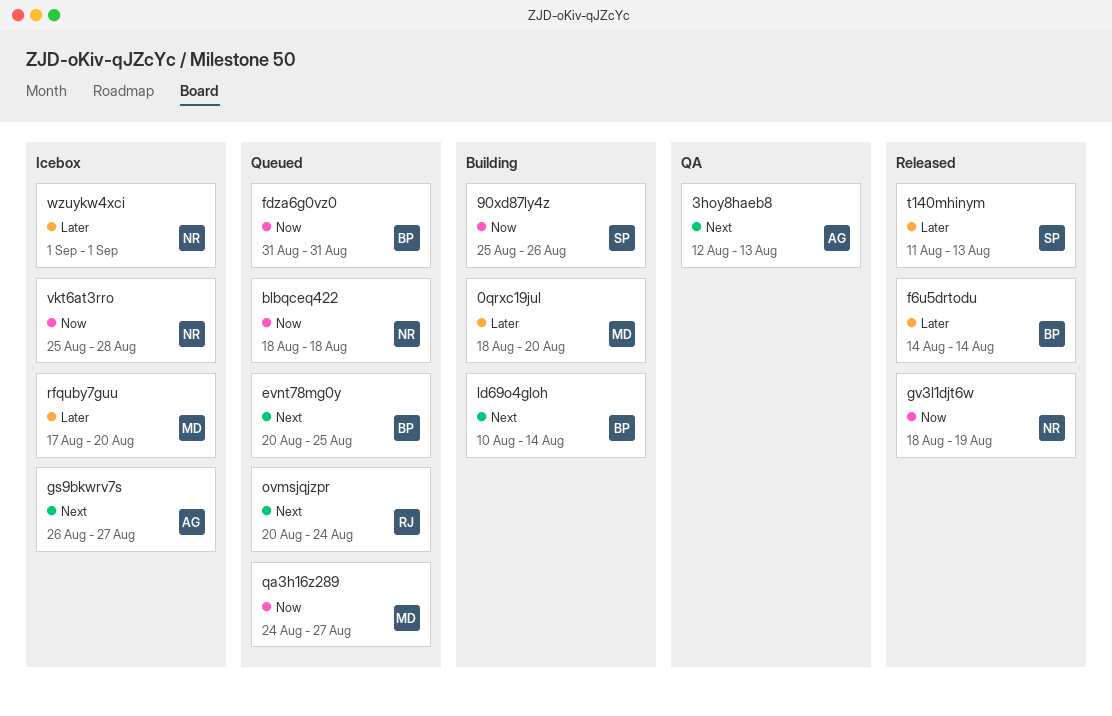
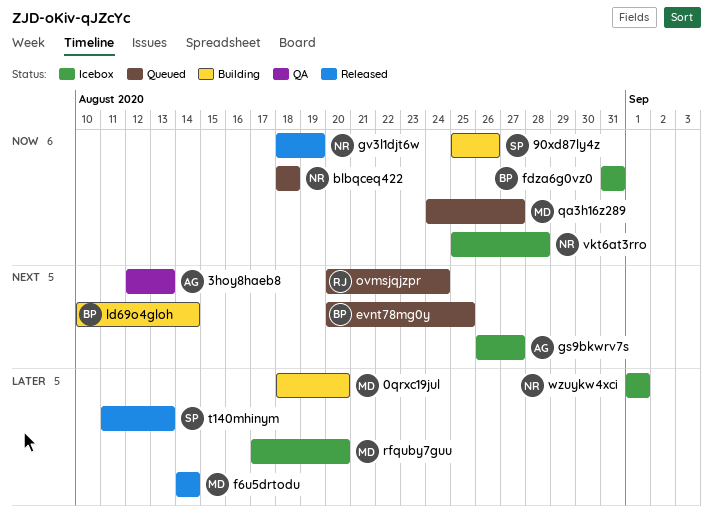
f6u5drtodu, owner: BP -> MD
fdza6g0vz0, status: Queued -> Icebox

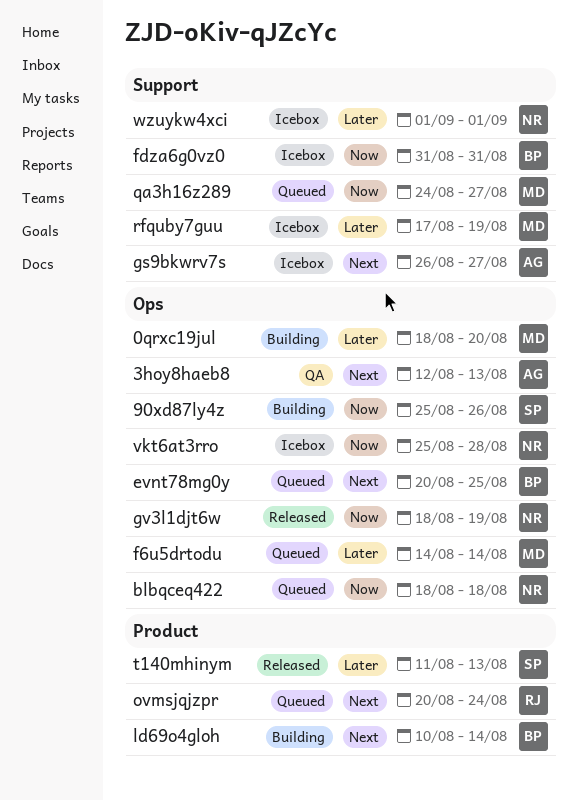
f6u5drtodu, status: Released -> Queued
rfquby7guu, due: Aug 20 -> Aug 19

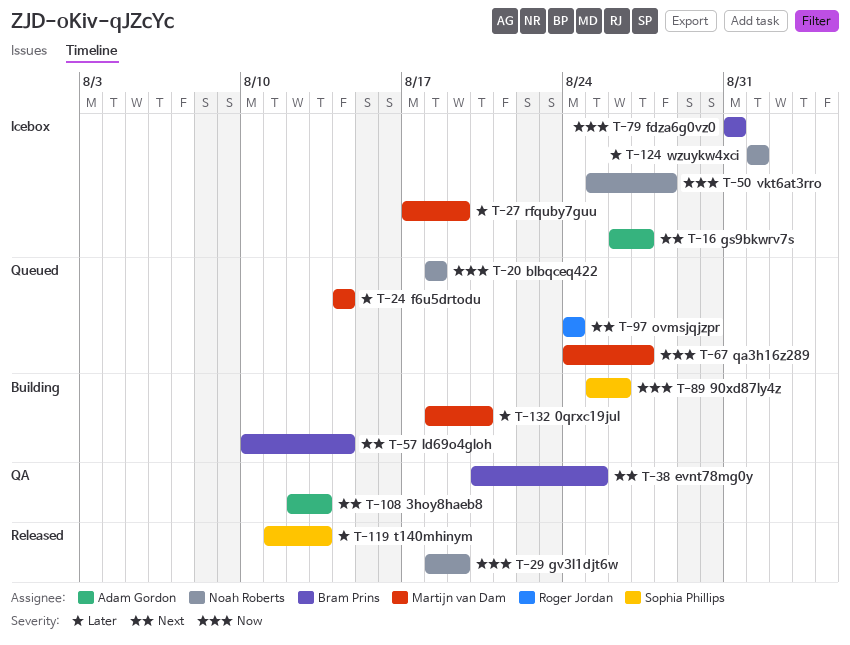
evnt78mg0y, status: Queued -> QA
ovmsjqjzpr, start: Aug 20 -> Aug 24

